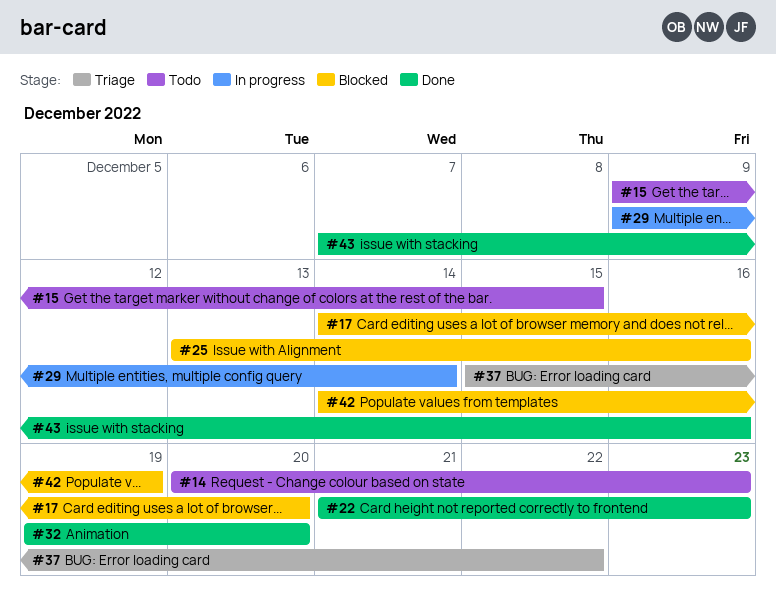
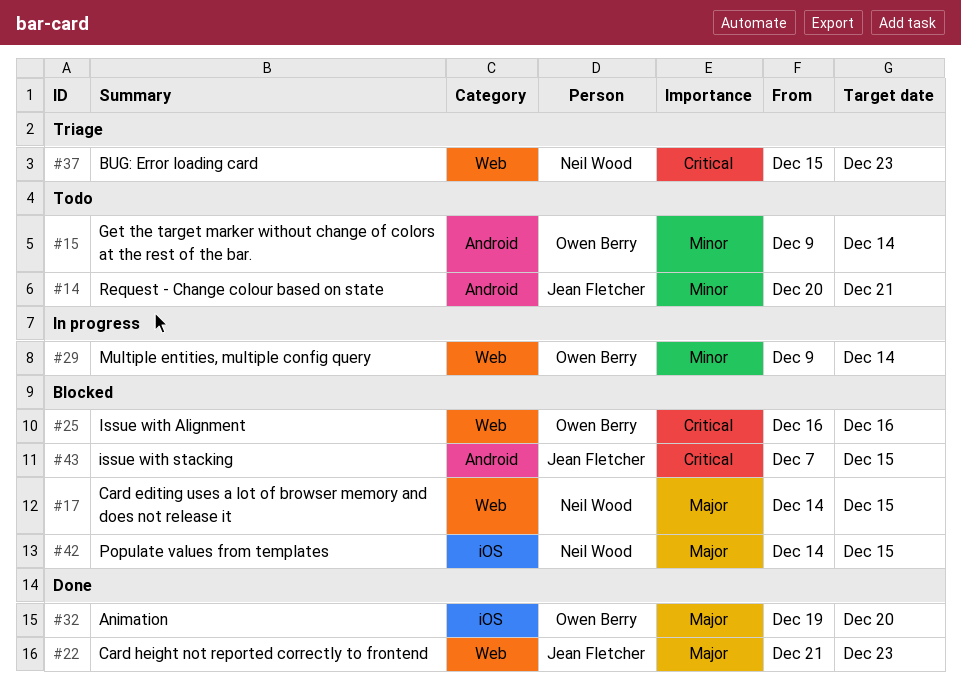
#14, due: Dec 23 -> Dec 21
#15, due: Dec 15 -> Dec 14
#17, due: Dec 20 -> Dec 15
#25, start: Dec 13 -> Dec 16
#37, due: Dec 22 -> Dec 23
#42, due: Dec 19 -> Dec 15
#43, status: Done -> Blocked
#43, due: Dec 16 -> Dec 15

